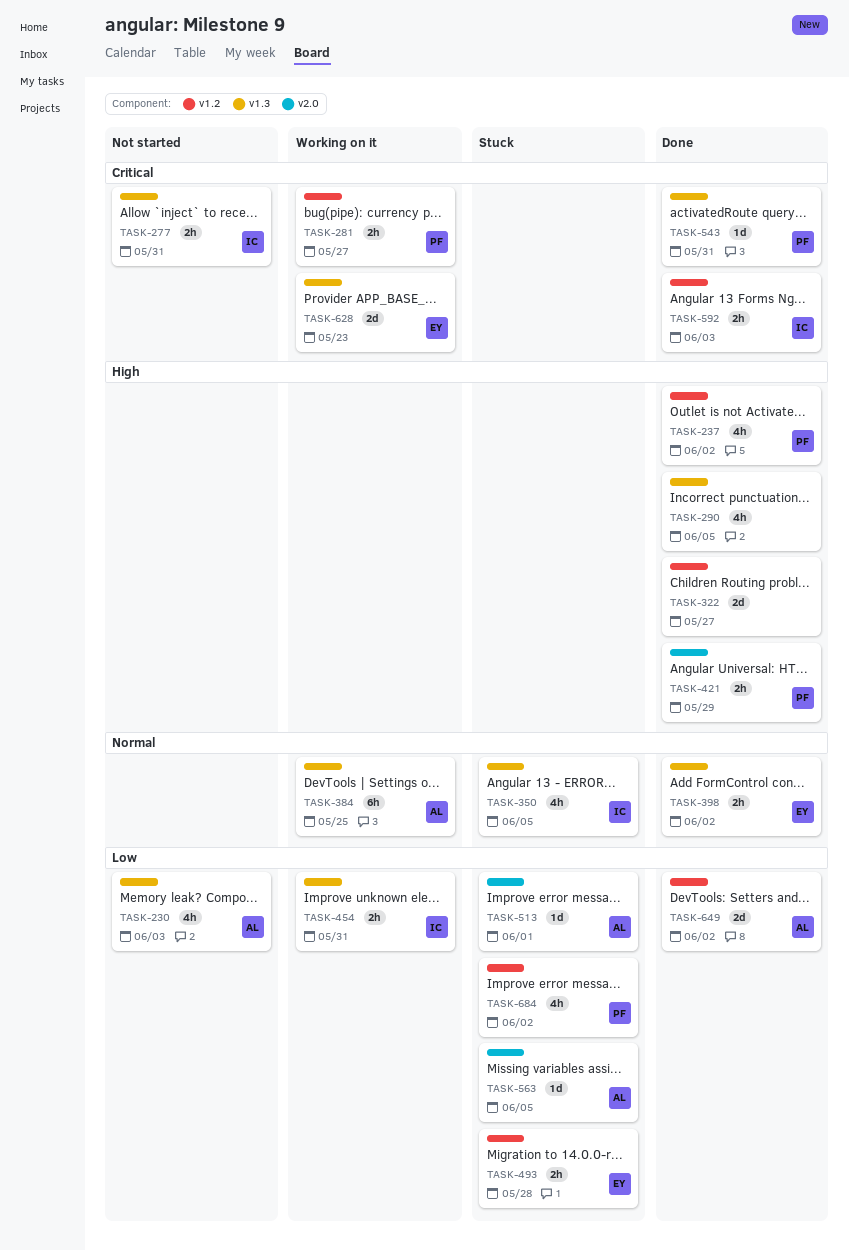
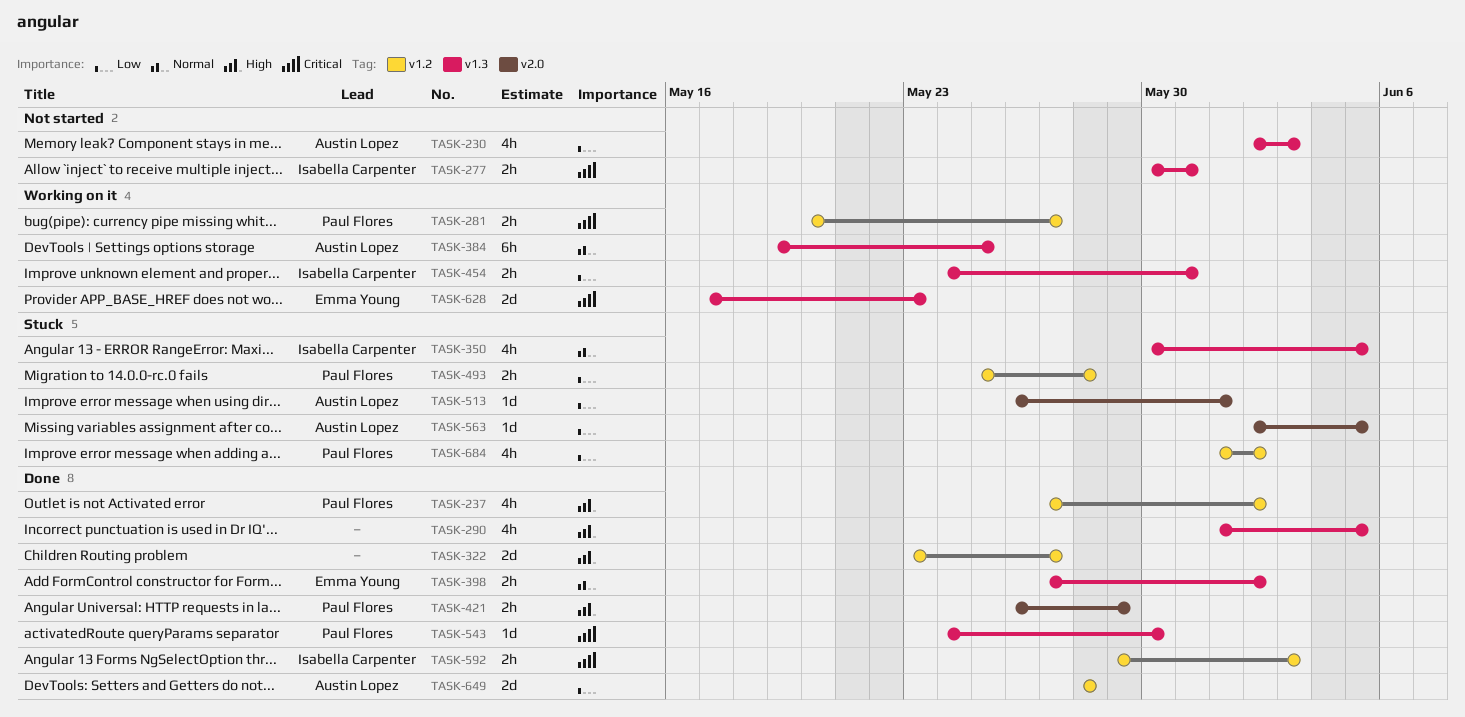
TASK-493, owner: Emma Young -> Paul Flores
TASK-543, due: May 31 -> May 30
TASK-649, due: Jun 2 -> May 28

